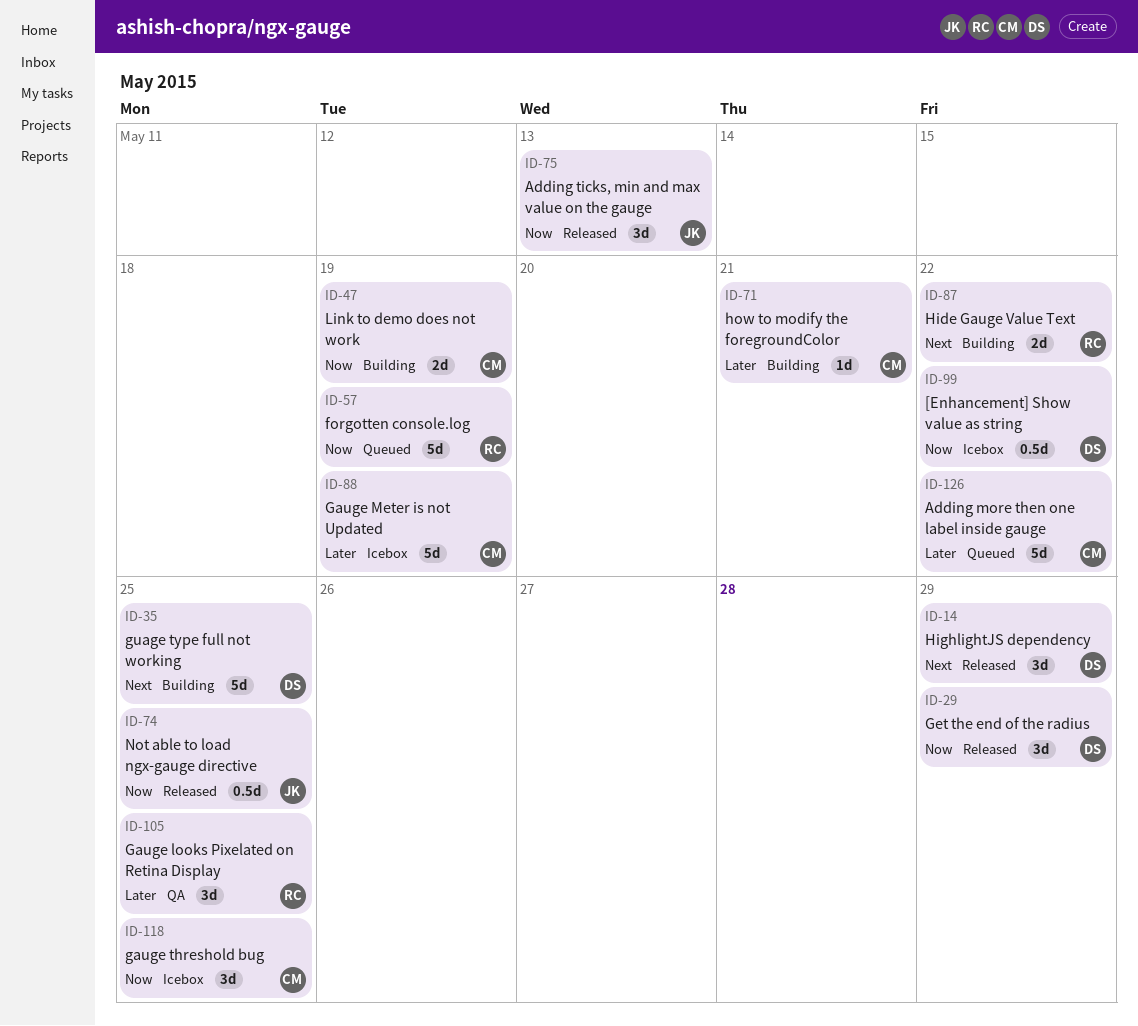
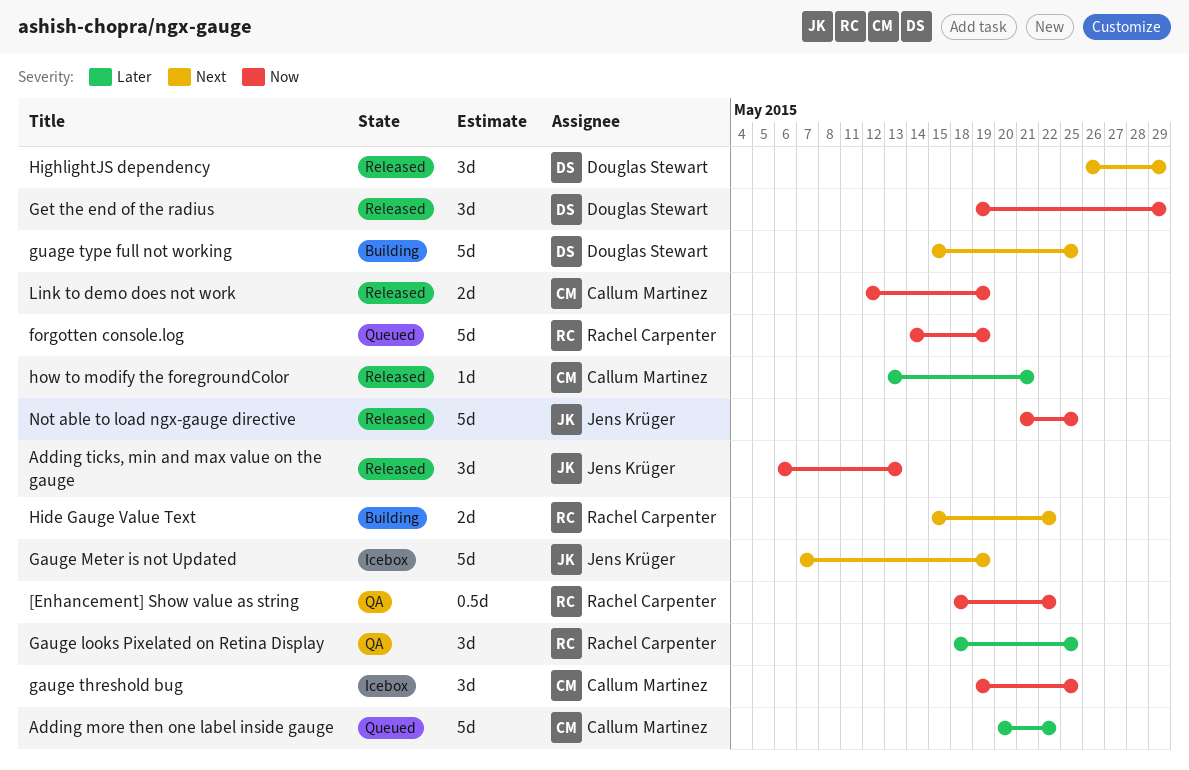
[Enhancement] Show value as string, status: Icebox -> QA
[Enhancement] Show value as string, owner: Douglas Stewart -> Rachel Carpenter
Gauge Meter is not Updated, owner: Callum Martinez -> Jens Krüger
Gauge Meter is not Updated, priority: Later -> Next
how to modify the foregroundColor, status: Building -> Released
Link to demo does not work, status: Building -> Released
Not able to load ngx-gauge directive, estimate: 0.5d -> 5d

